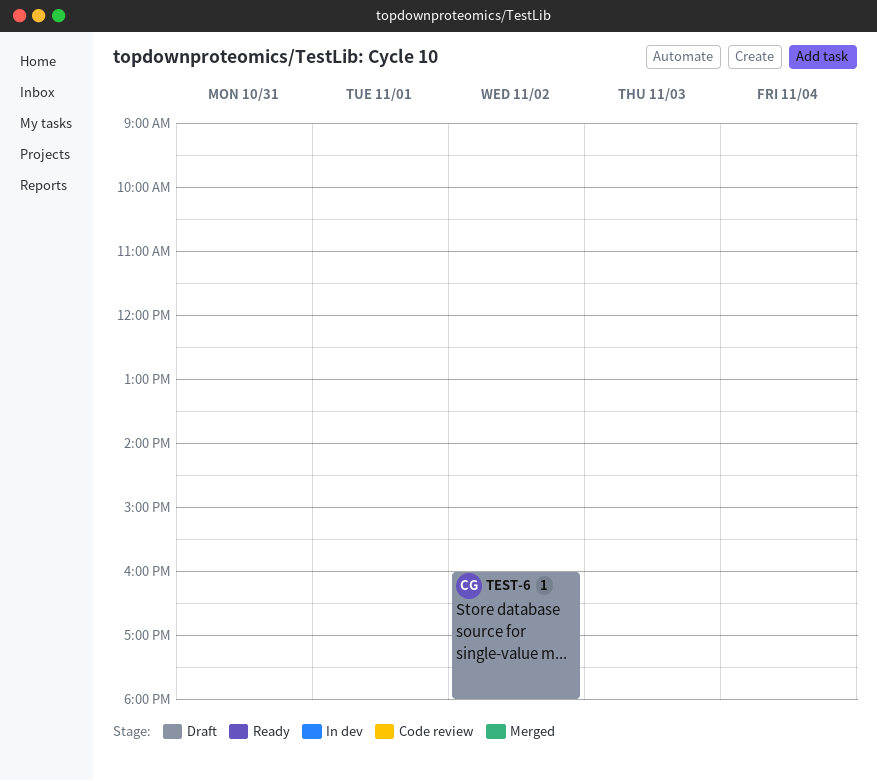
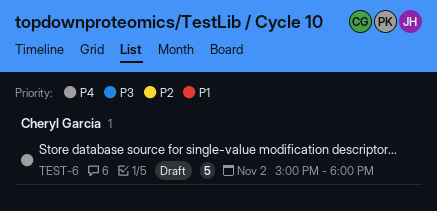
TEST-6, estimate: 1 -> 5
TEST-6, begins: 16:00 -> 15:00

